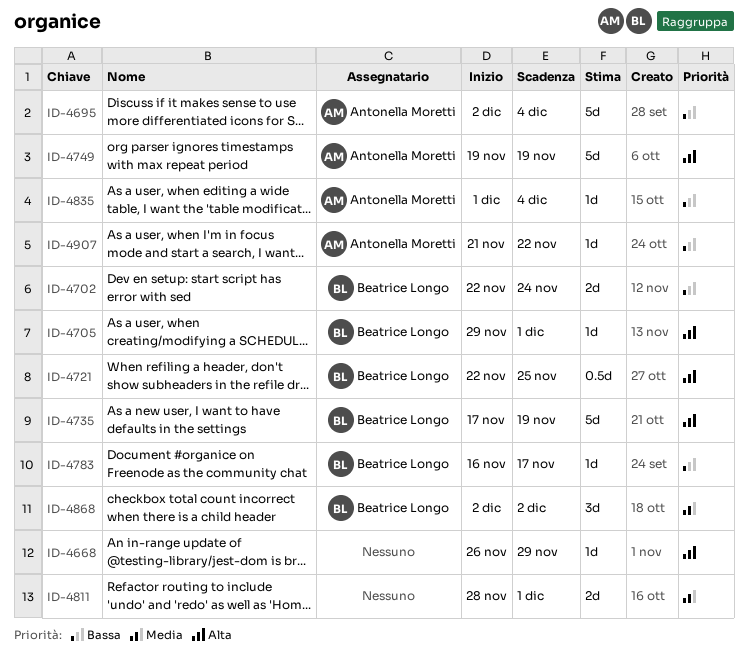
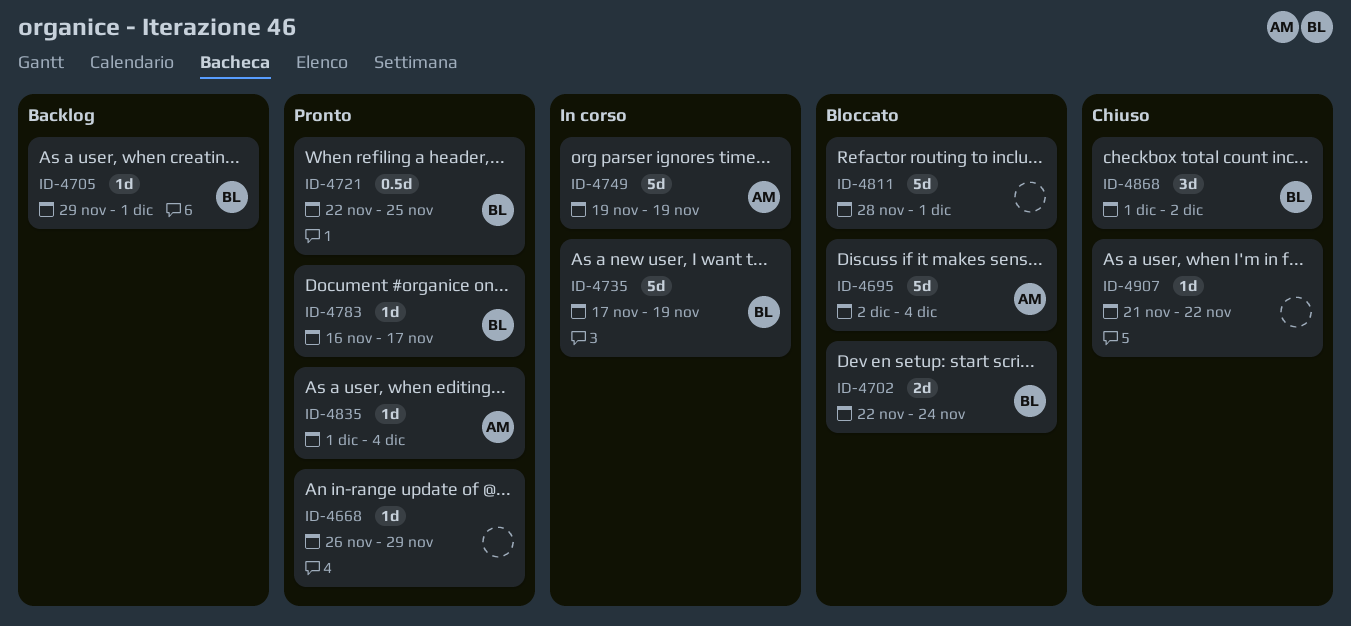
ID-4811, estimate: 2d -> 5d
ID-4868, start: Dec 2 -> Dec 1
ID-4907, owner: Antonella Moretti -> none

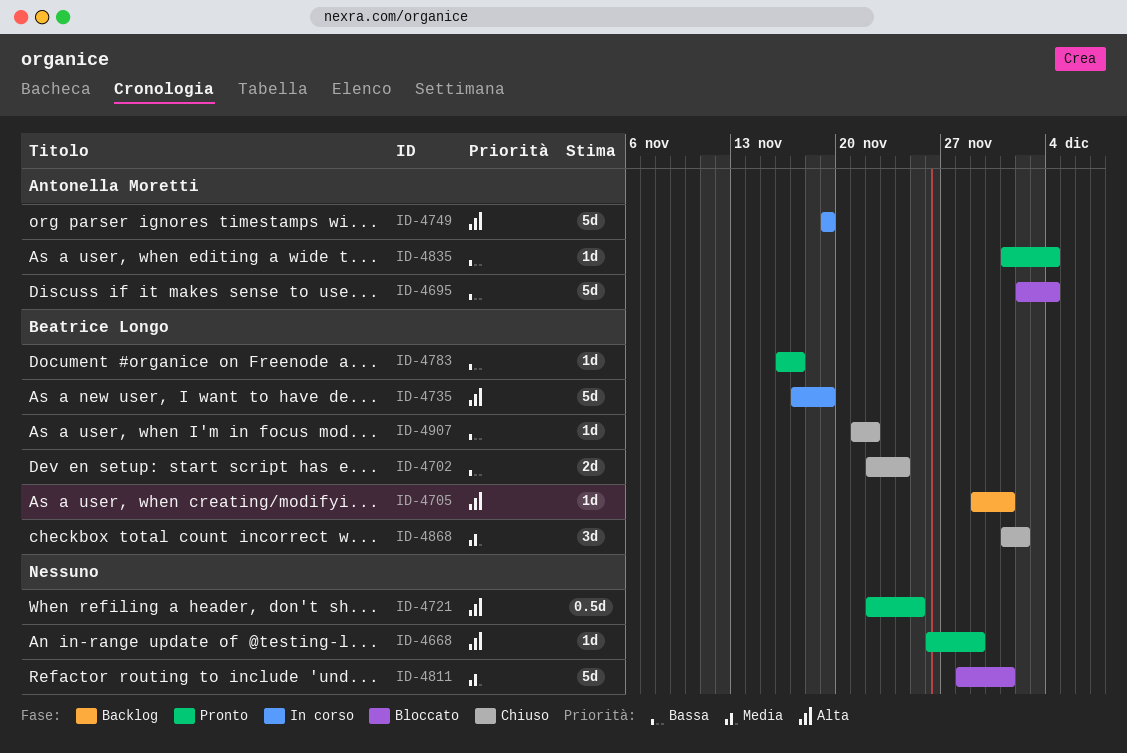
ID-4702, status: Bloccato -> Chiuso
ID-4721, owner: Beatrice Longo -> none
ID-4907, owner: none -> Beatrice Longo

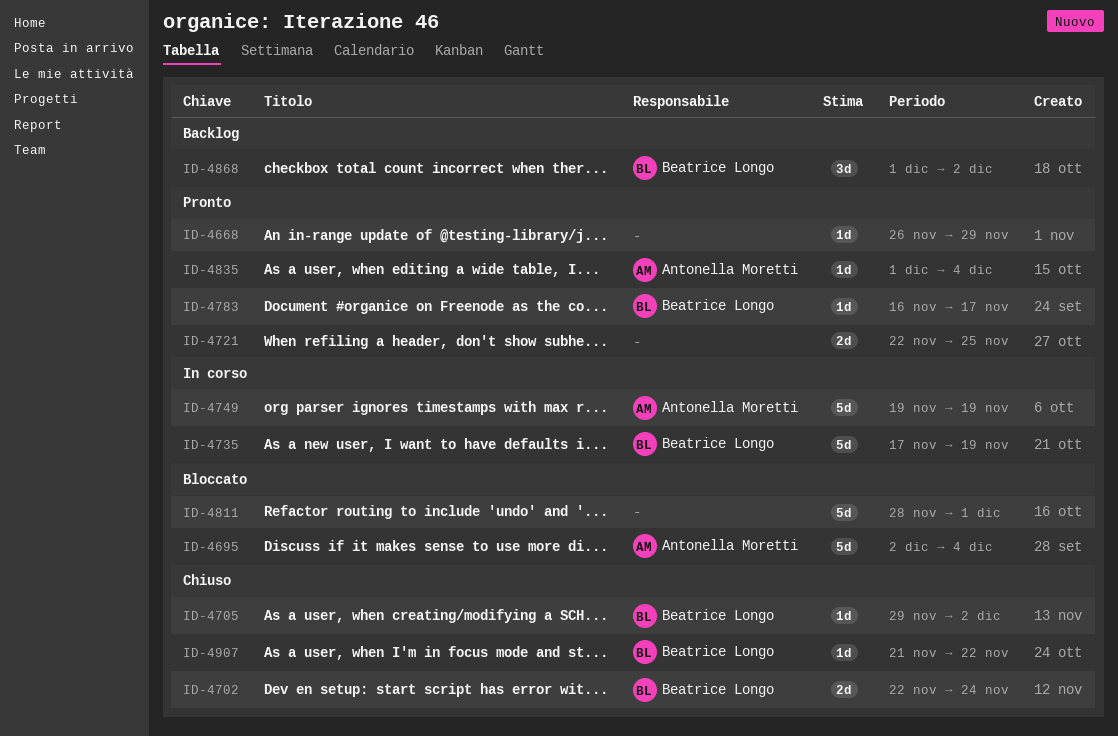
ID-4705, status: Backlog -> Chiuso
ID-4705, due: Dec 1 -> Dec 2
ID-4721, estimate: 0.5d -> 2d
ID-4868, status: Chiuso -> Backlog

